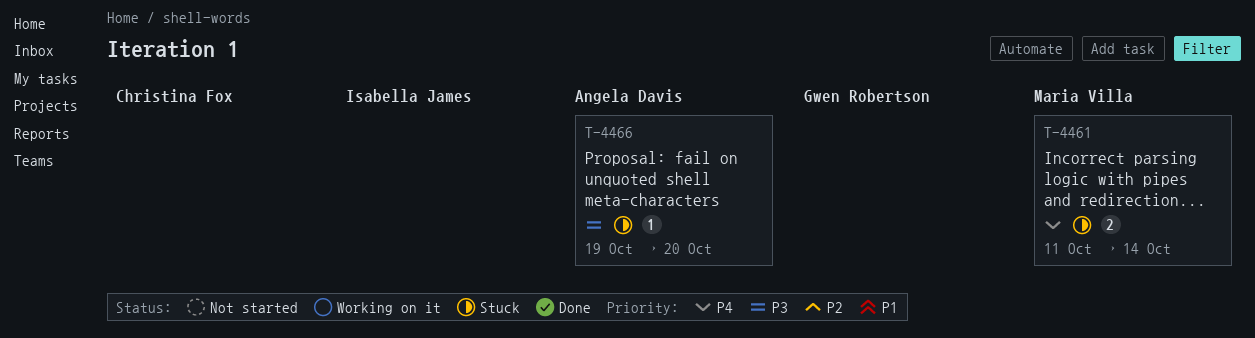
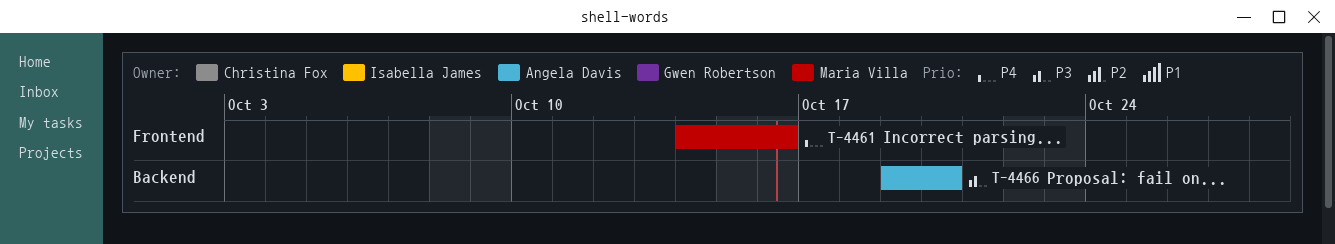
T-4461, start: Oct 11 -> Oct 14
T-4461, due: Oct 14 -> Oct 16

